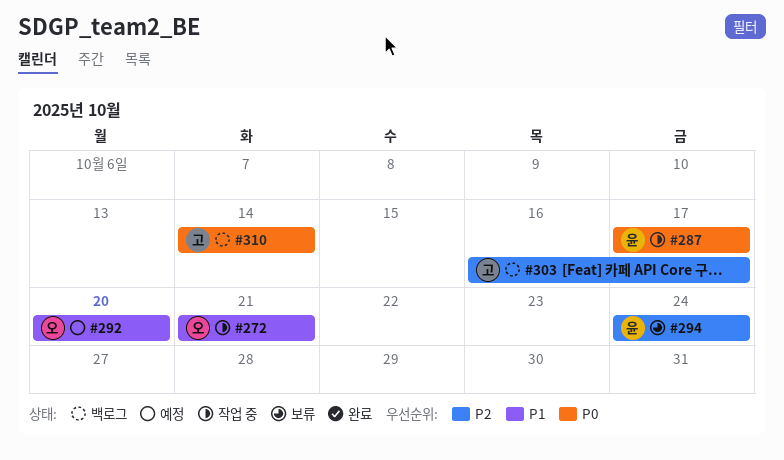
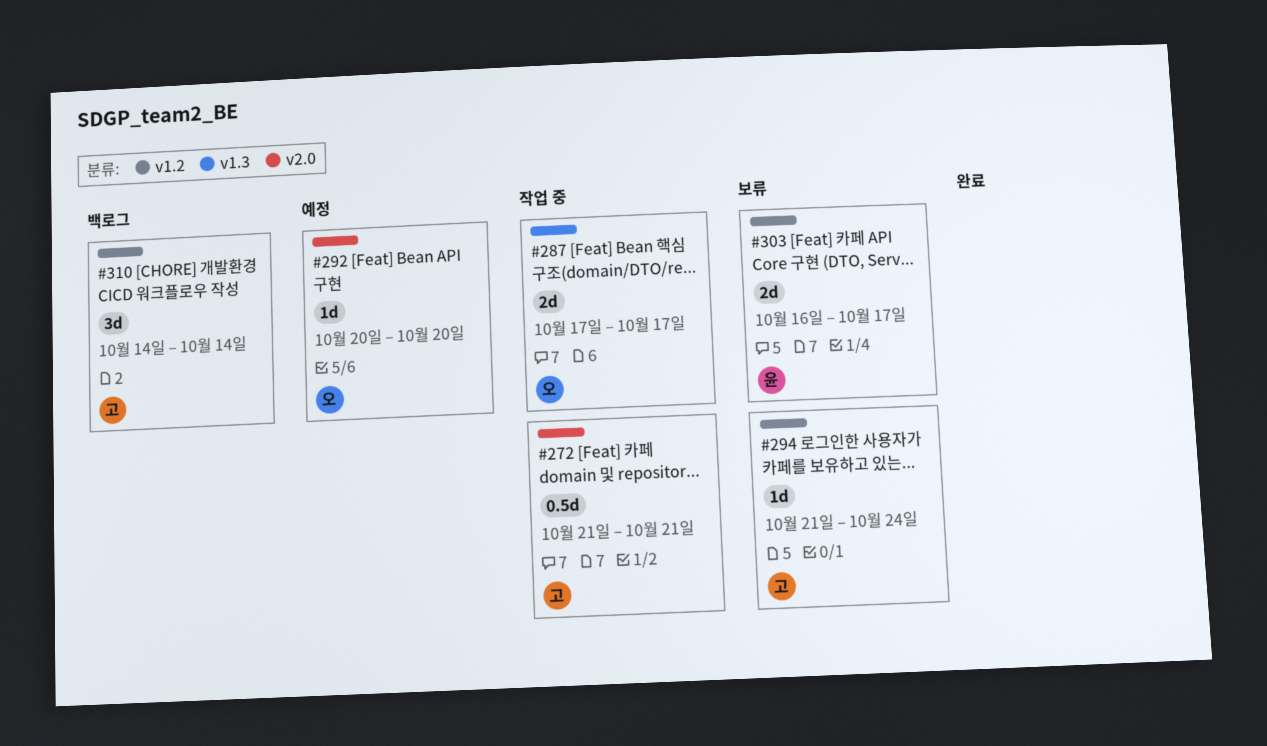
#272, owner: 오 -> 고
#287, owner: 윤 -> 오
#294, owner: 윤 -> 고
#294, start: Oct 24 -> Oct 21
#303, status: 백로그 -> 보류
#303, owner: 고 -> 윤

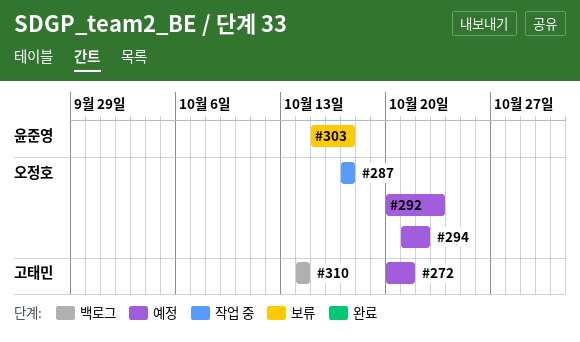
#272, status: 작업 중 -> 예정
#272, start: Oct 21 -> Oct 20
#292, due: Oct 20 -> Oct 23
#294, status: 보류 -> 예정
#294, owner: 고태민 -> 오정호
#294, due: Oct 24 -> Oct 22
#303, start: Oct 16 -> Oct 15

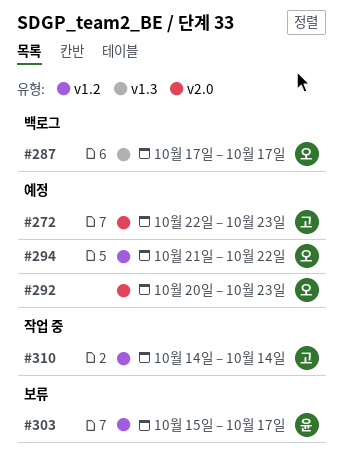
#272, start: Oct 20 -> Oct 22
#272, due: Oct 21 -> Oct 23
#287, status: 작업 중 -> 백로그
#310, status: 백로그 -> 작업 중

